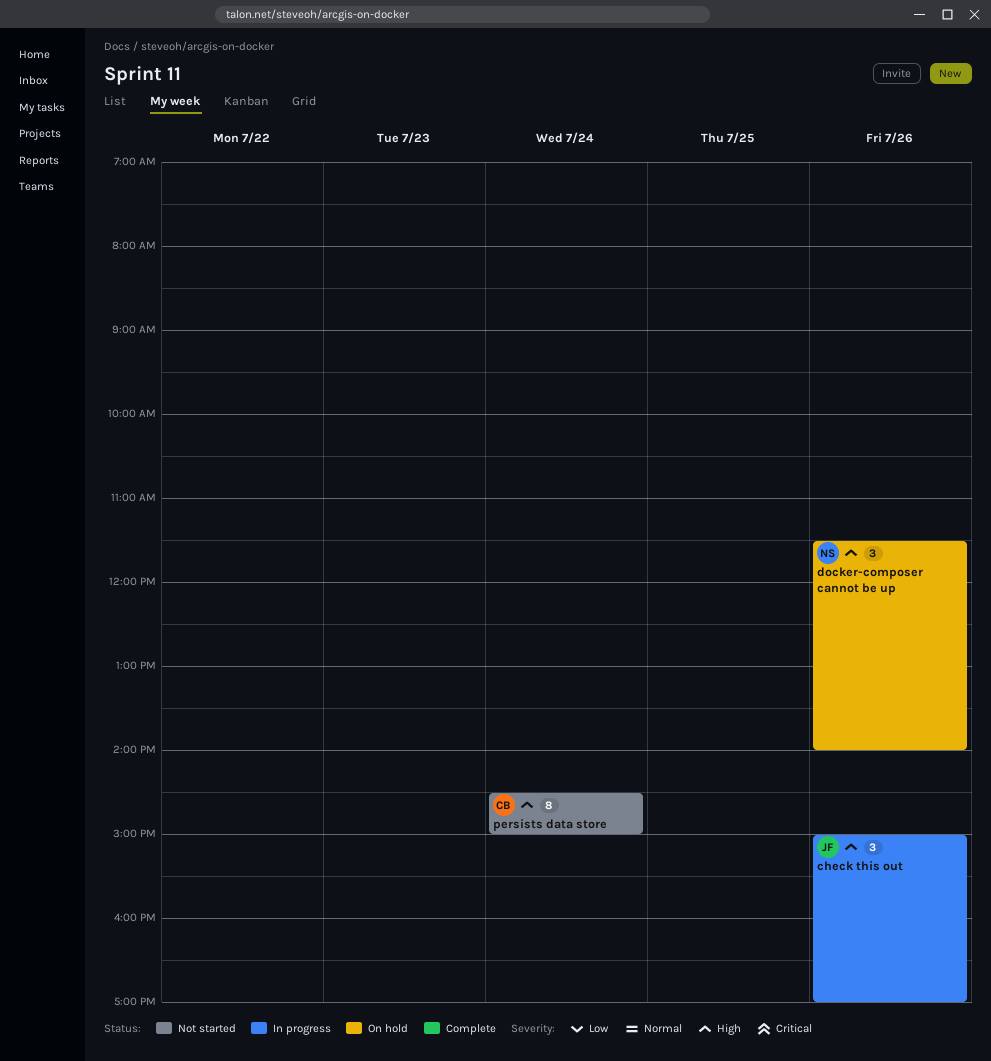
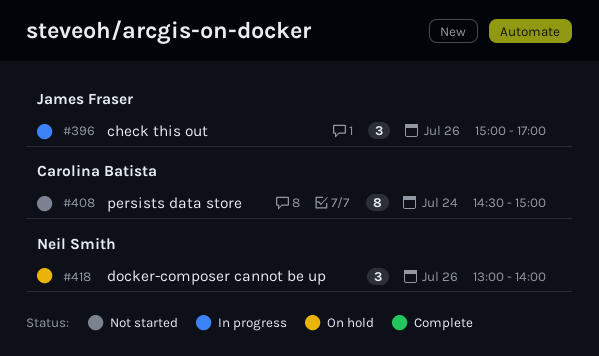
docker-composer cannot be up, begins: 11:30 -> 13:00

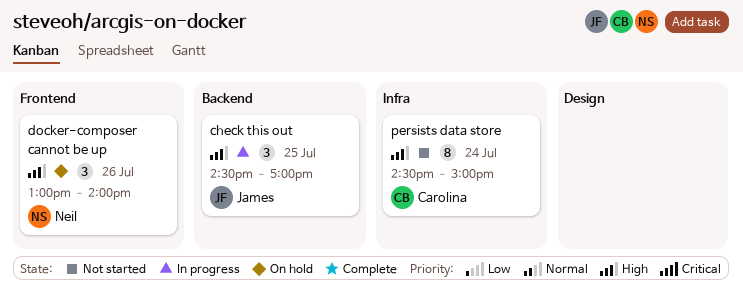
check this out, day: Jul 26 -> Jul 25
check this out, begins: 15:00 -> 14:30

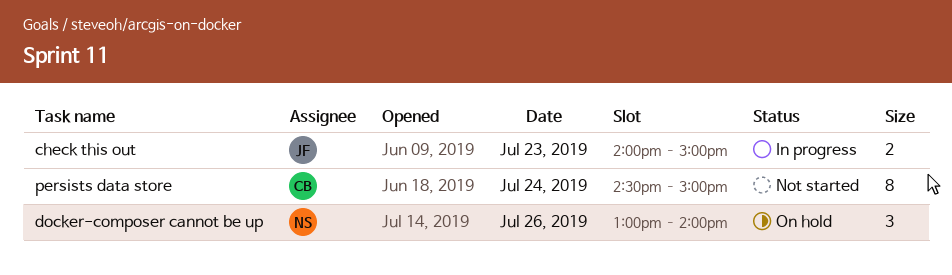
check this out, estimate: 3 -> 2
check this out, day: Jul 25 -> Jul 23
check this out, begins: 14:30 -> 14:00
check this out, ends: 17:00 -> 15:00

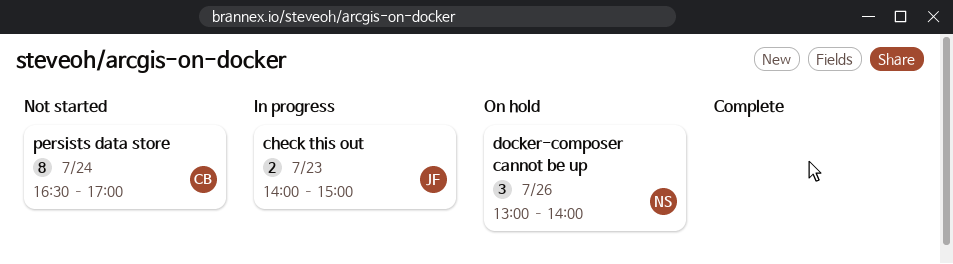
persists data store, begins: 14:30 -> 16:30
persists data store, ends: 15:00 -> 17:00

